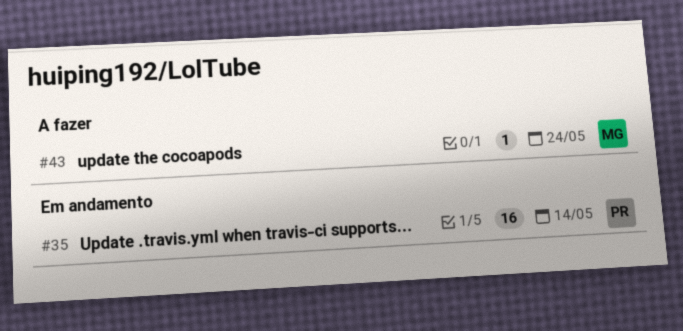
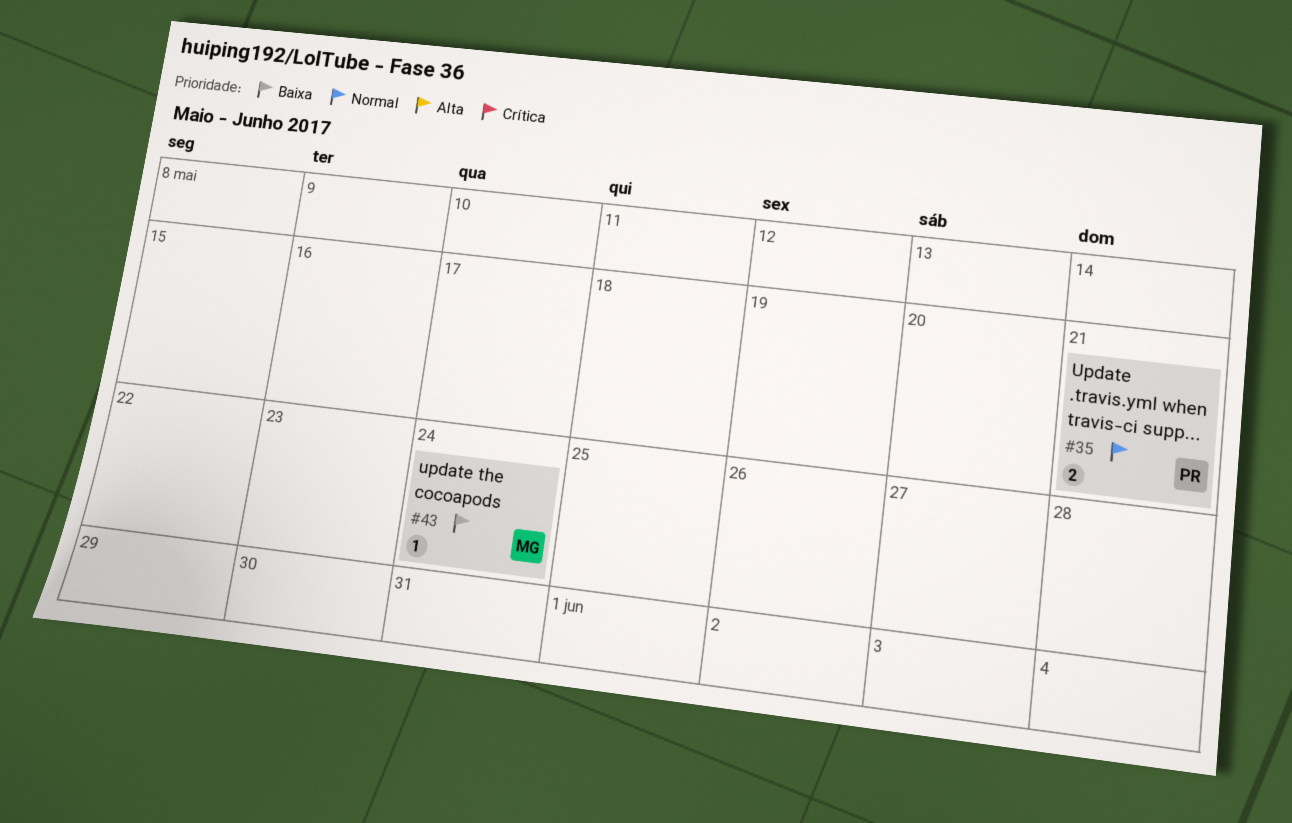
#35, estimate: 16 -> 2
#35, due: May 14 -> May 21

